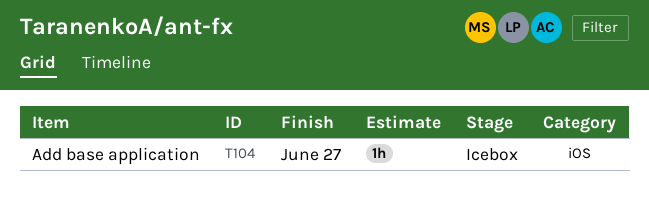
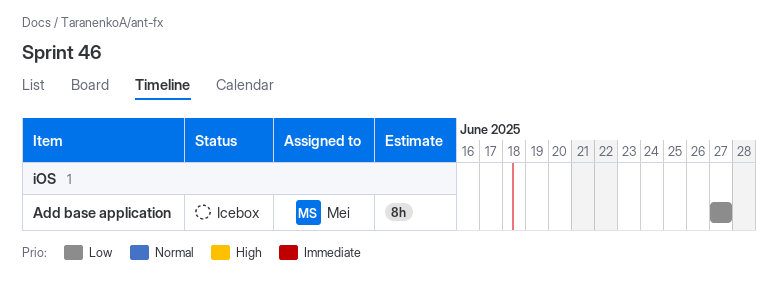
Add base application, estimate: 1h -> 8h

